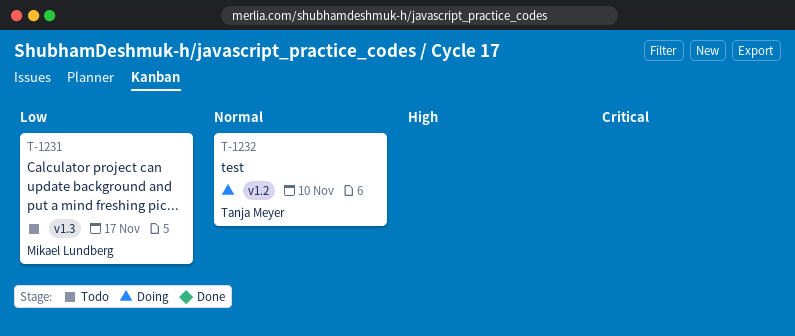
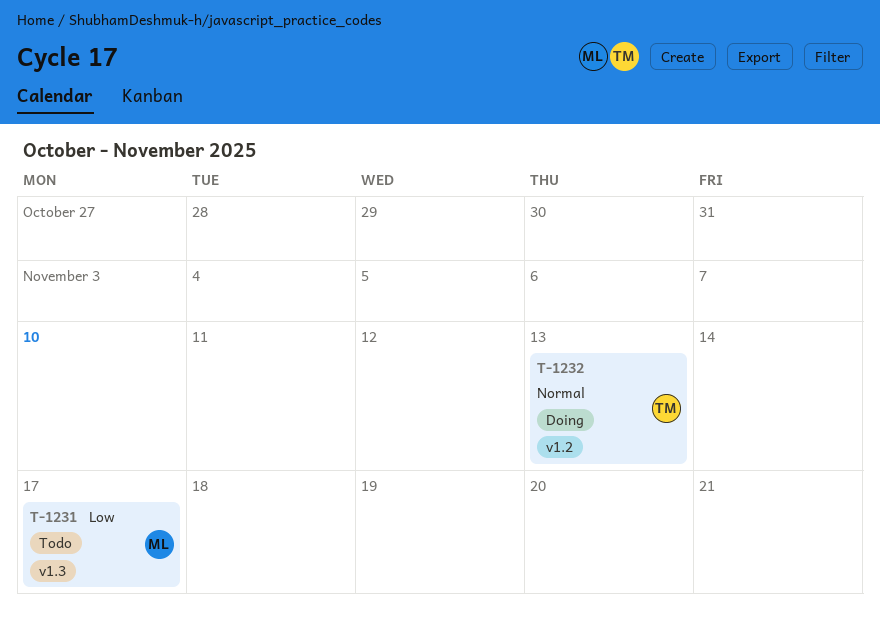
T-1232, due: Nov 10 -> Nov 13

